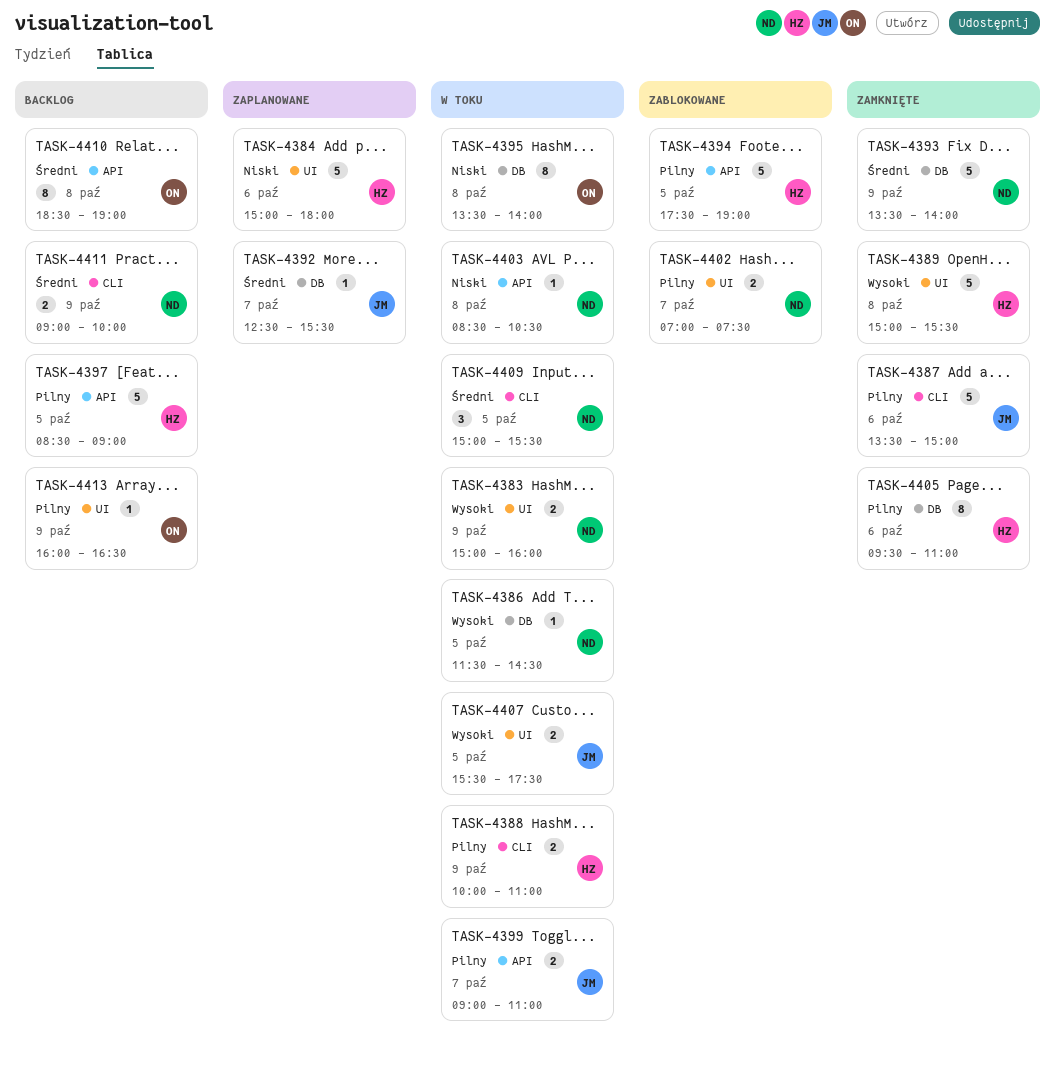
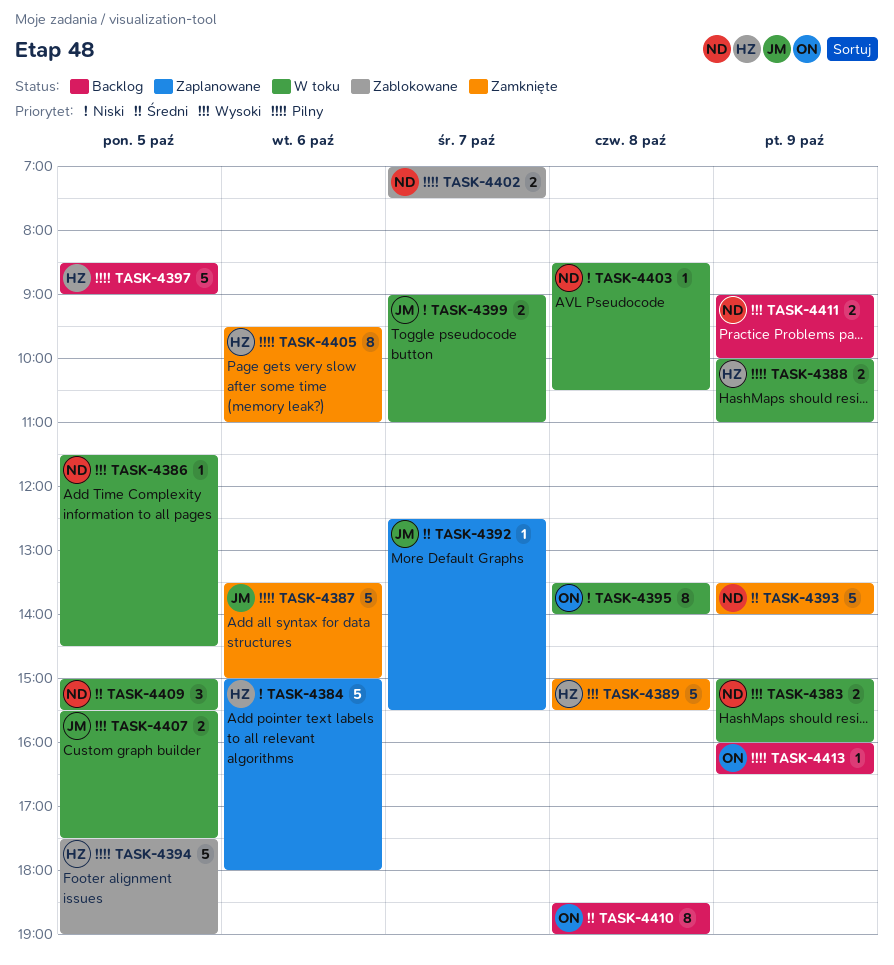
TASK-4399, priority: Pilny -> Niski
TASK-4411, priority: Średni -> Wysoki

